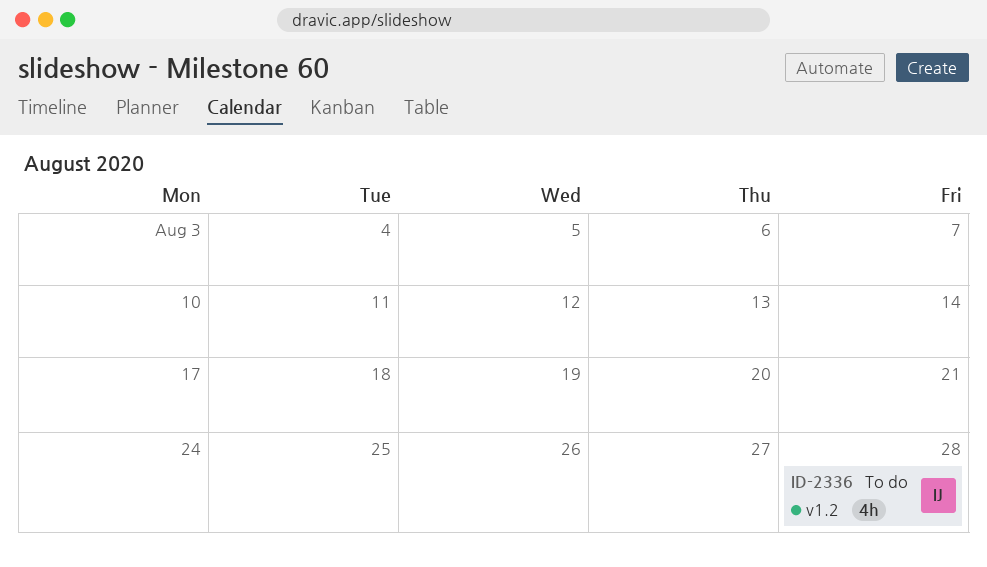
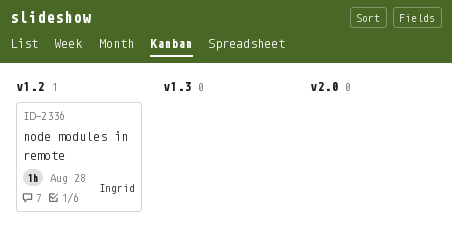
ID-2336, estimate: 4h -> 1h

